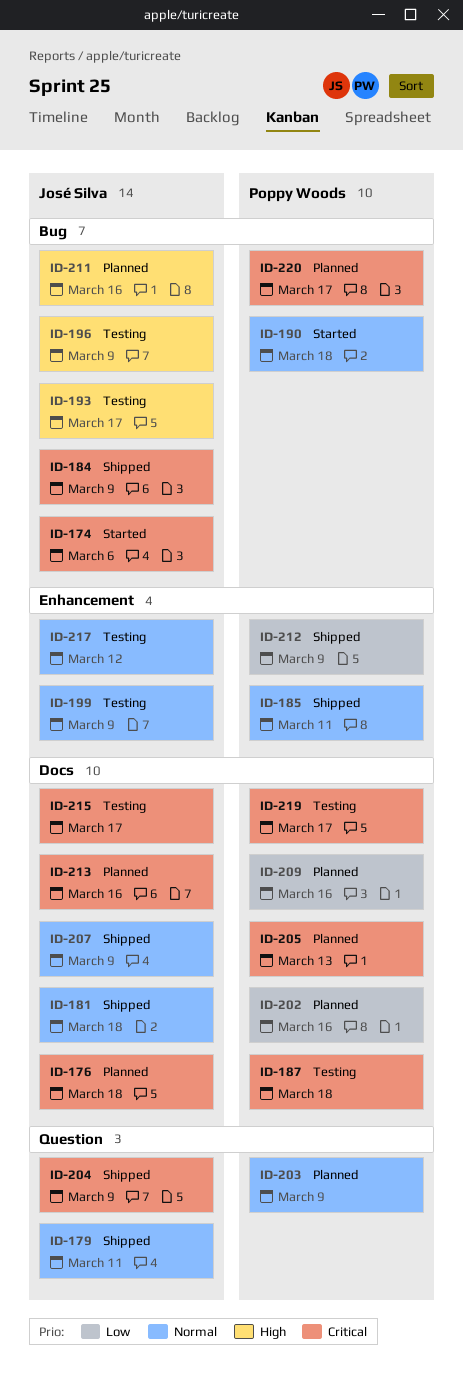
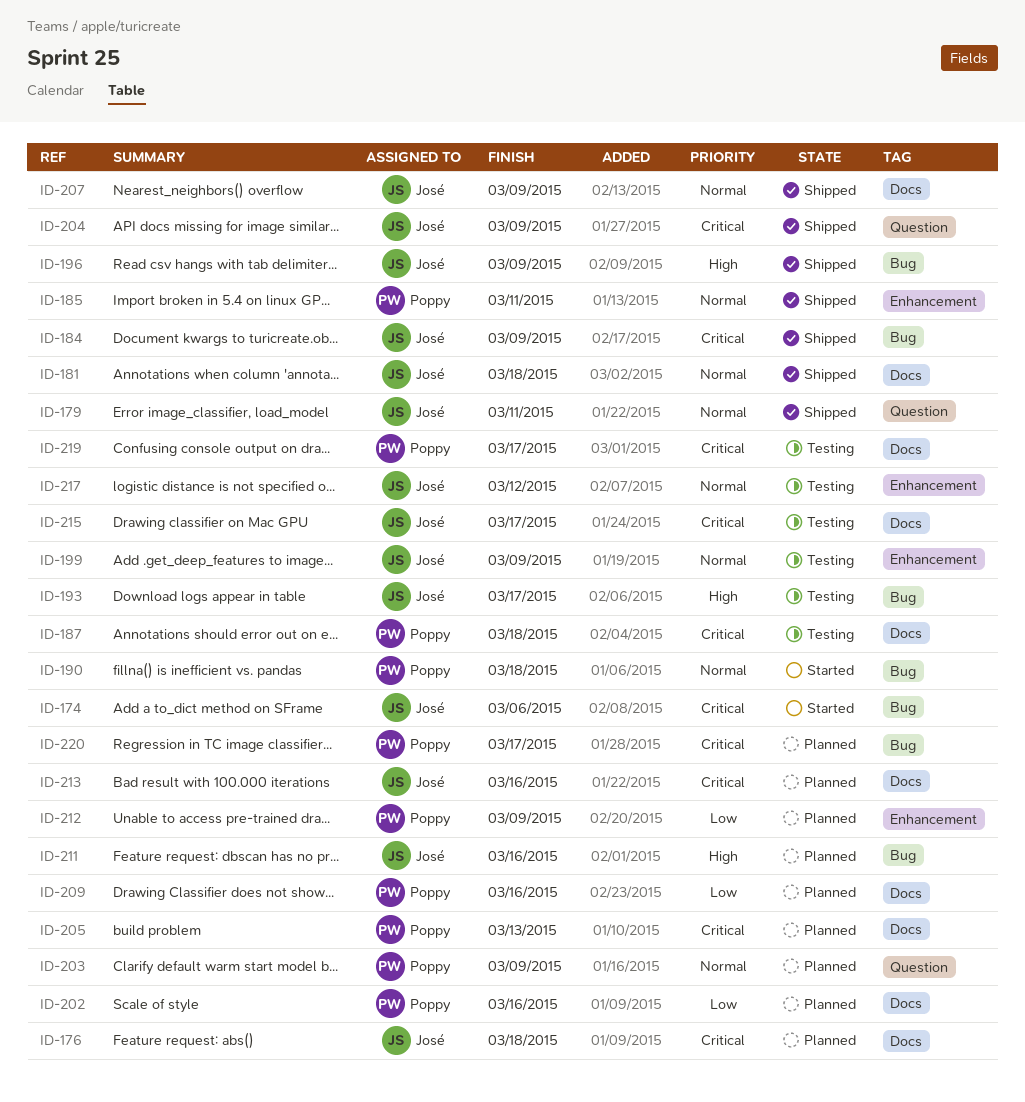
ID-196, status: Testing -> Shipped
ID-212, status: Shipped -> Planned

